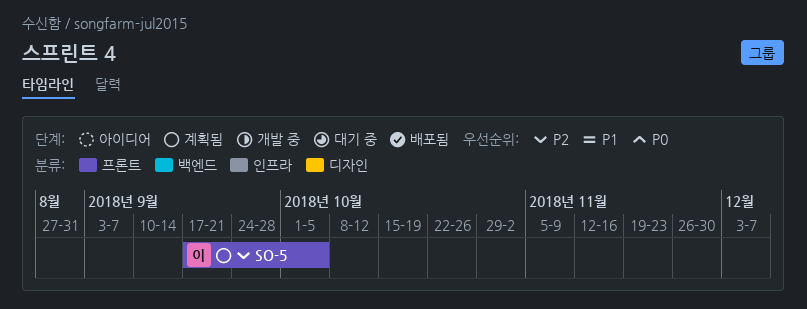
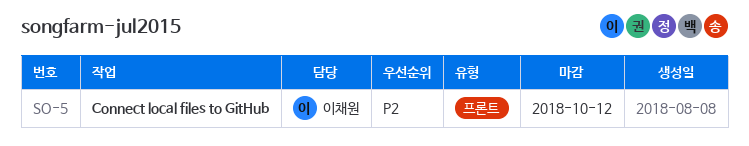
SO-5, due: Oct 5 -> Oct 12

